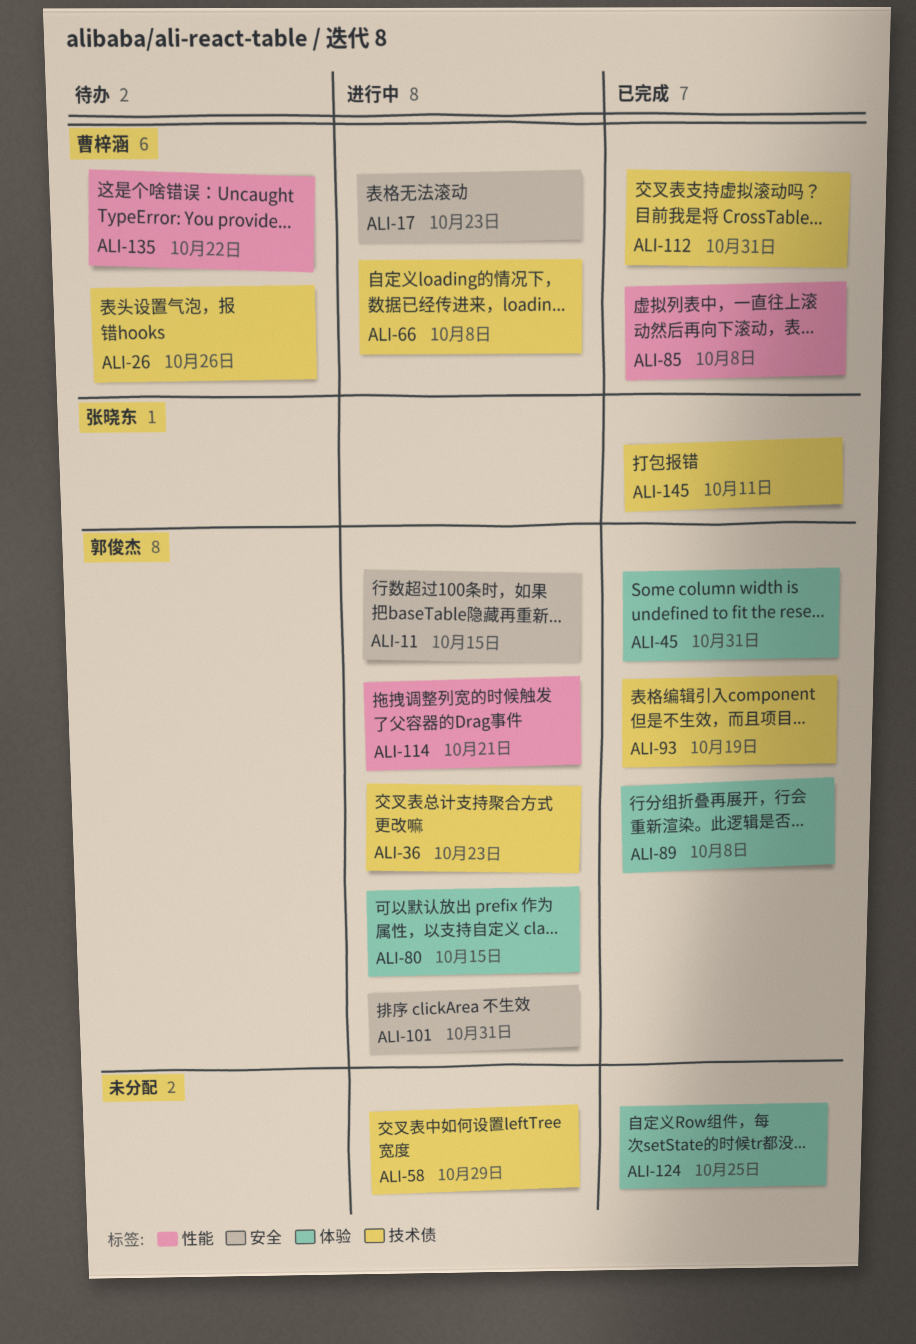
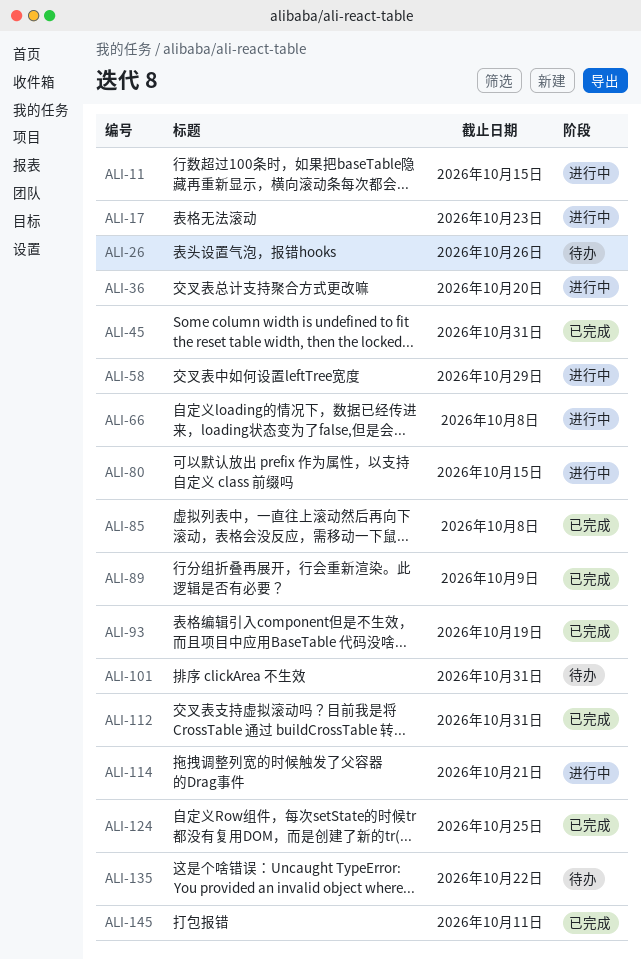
ALI-36, due: Oct 23 -> Oct 20
ALI-89, due: Oct 8 -> Oct 9
ALI-101, status: 进行中 -> 待办

